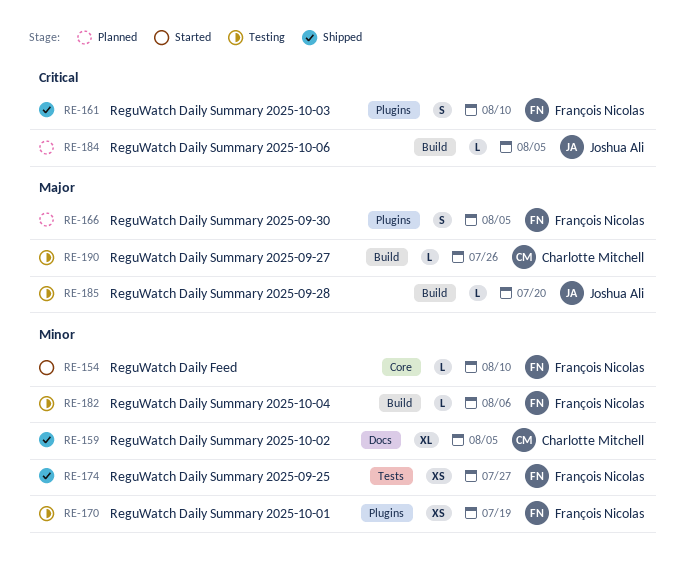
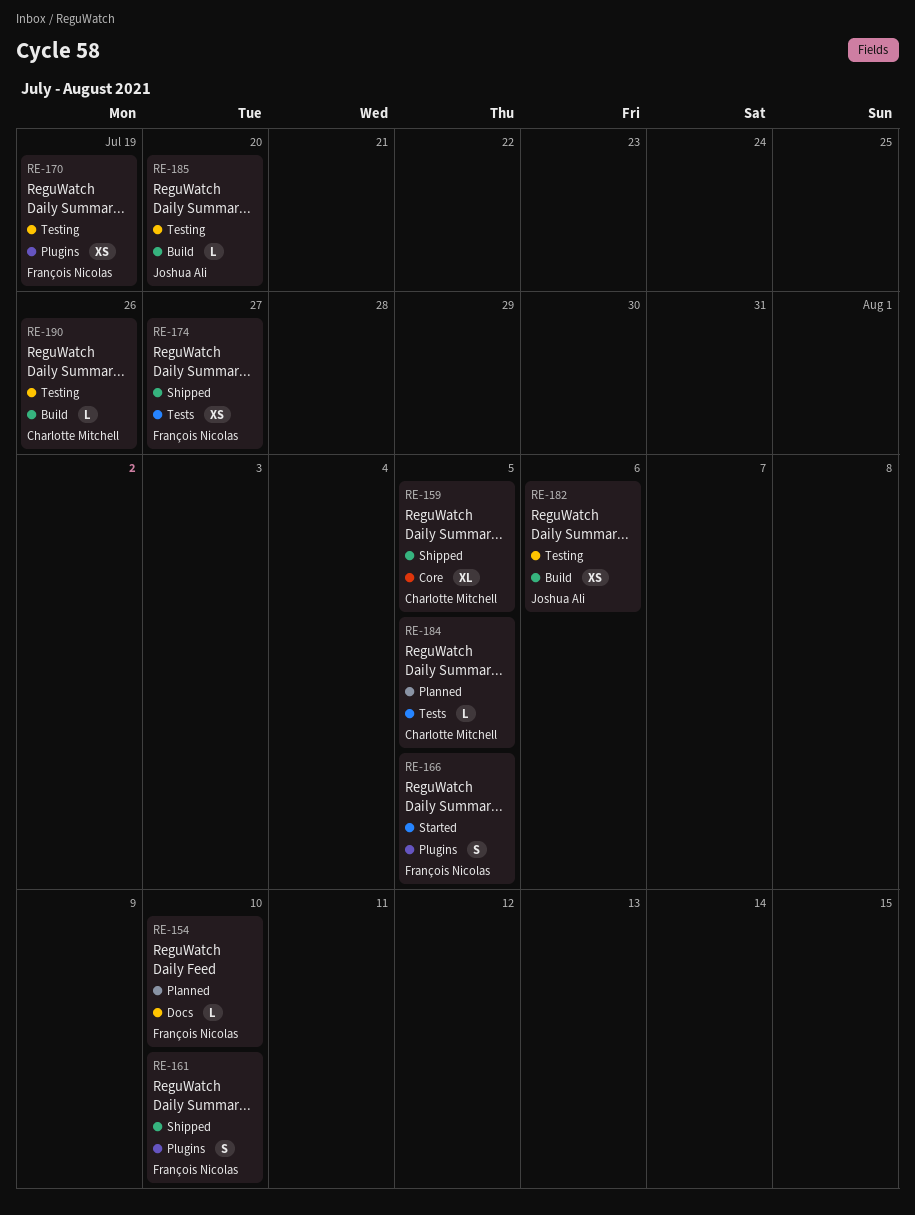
RE-154, status: Started -> Planned
RE-154, label: Core -> Docs
RE-159, label: Docs -> Core
RE-166, status: Planned -> Started
RE-182, owner: François Nicolas -> Joshua Ali
RE-182, estimate: L -> XS
RE-184, owner: Joshua Ali -> Charlotte Mitchell
RE-184, label: Build -> Tests

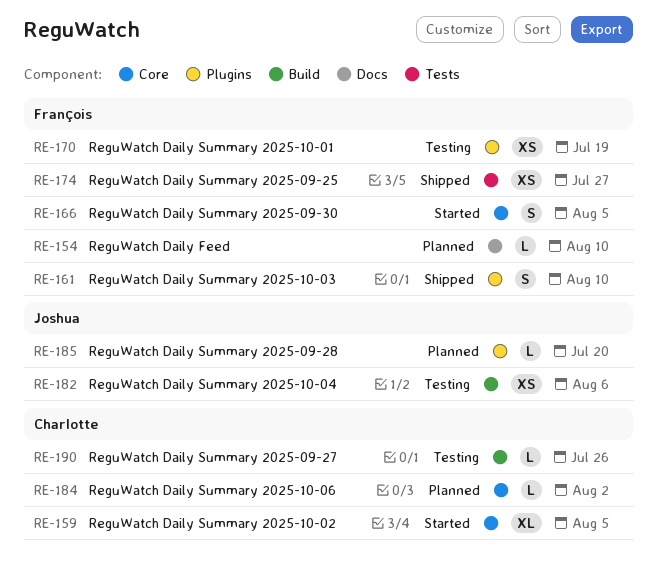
RE-159, status: Shipped -> Started
RE-166, label: Plugins -> Core
RE-184, label: Tests -> Core
RE-184, due: Aug 5 -> Aug 2
RE-185, status: Testing -> Planned
RE-185, label: Build -> Plugins

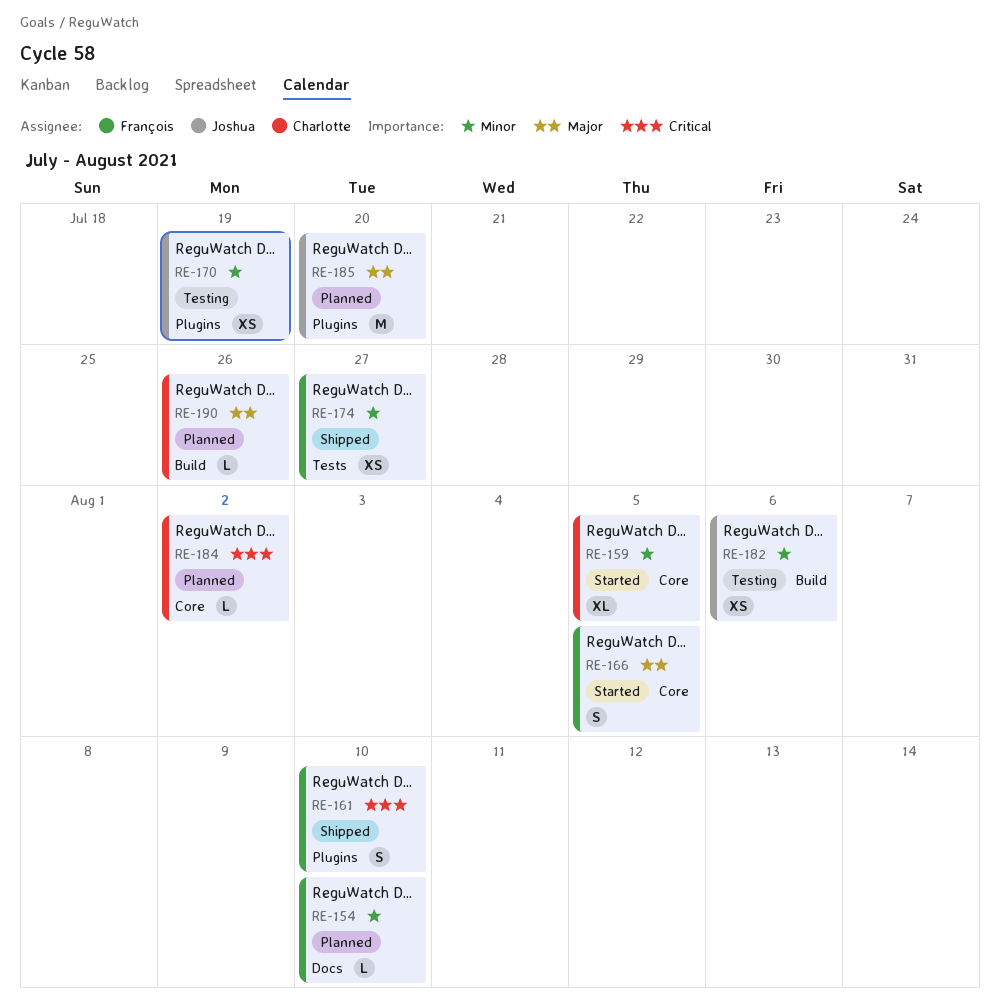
RE-170, owner: François -> Joshua
RE-185, estimate: L -> M
RE-190, status: Testing -> Planned

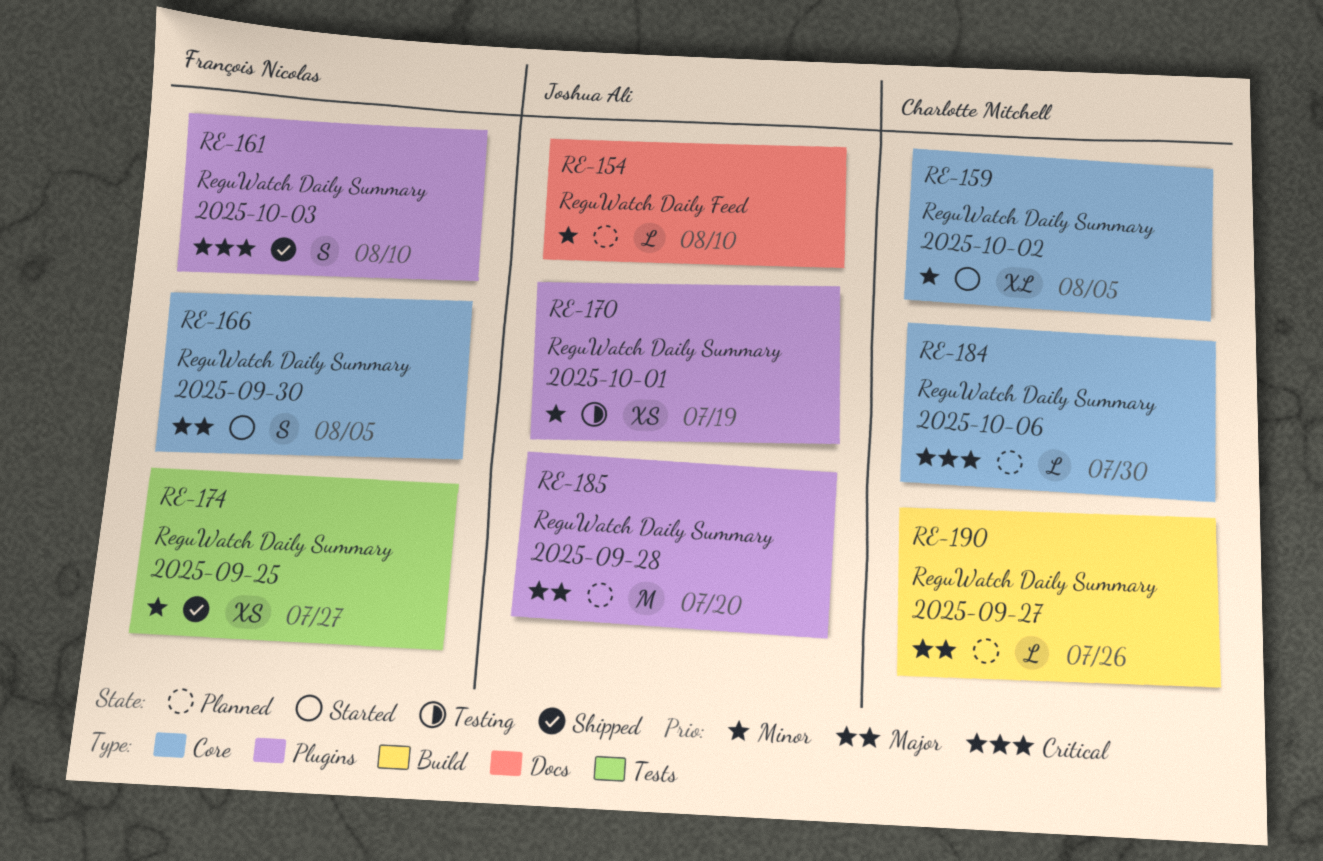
RE-154, owner: François Nicolas -> Joshua Ali
RE-182: present -> none
RE-184, due: Aug 2 -> Jul 30

